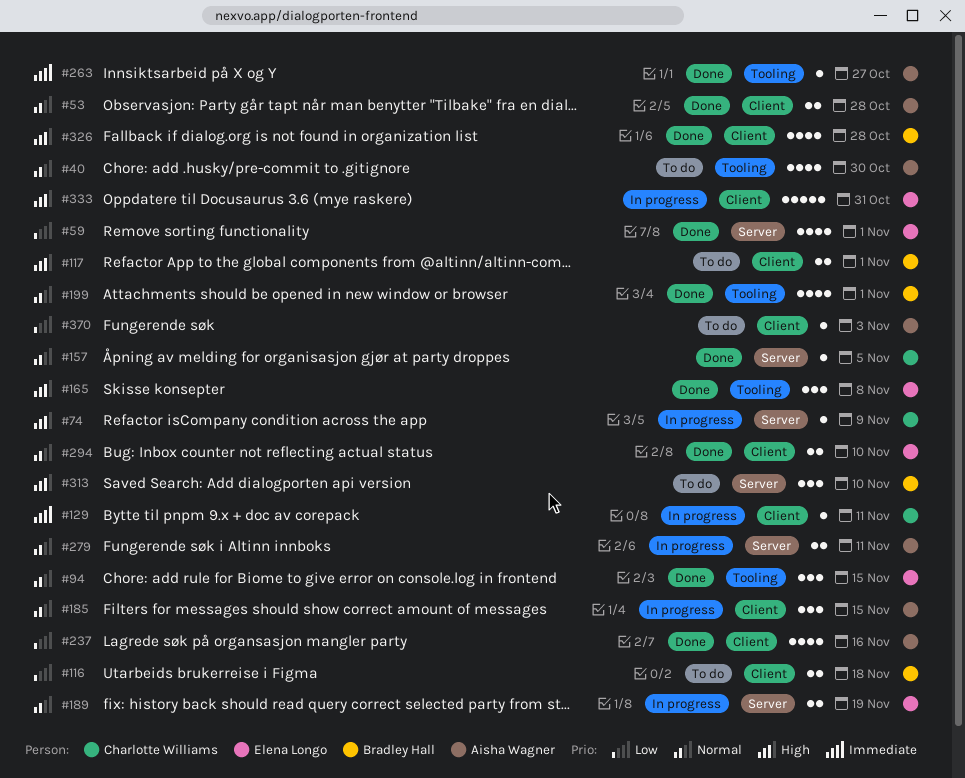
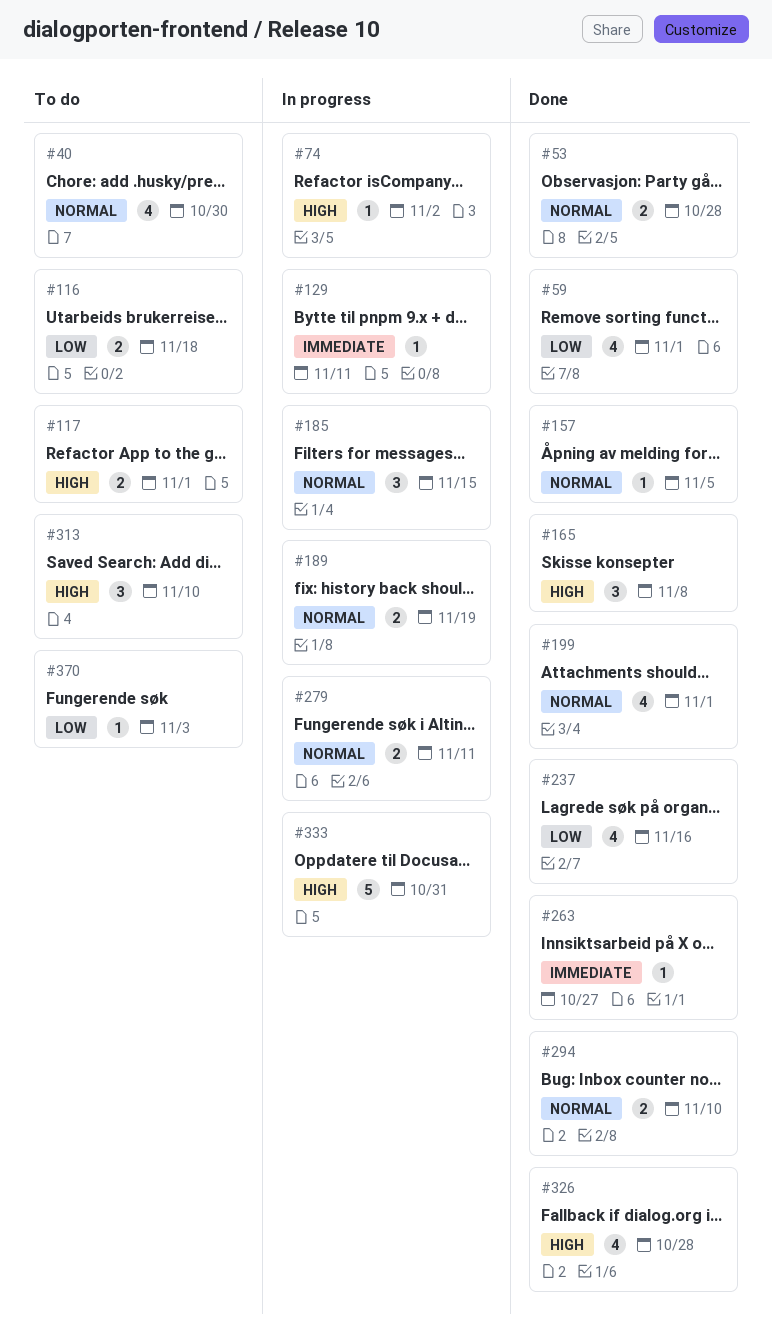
#74, due: Nov 9 -> Nov 2
#94: present -> none

